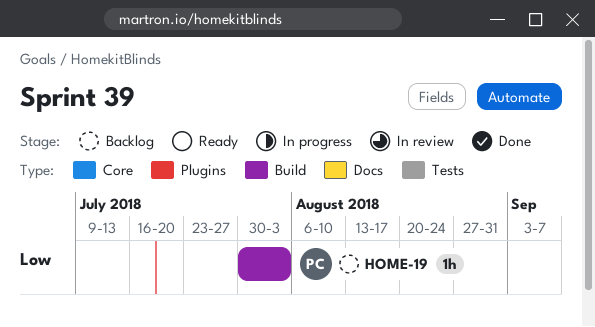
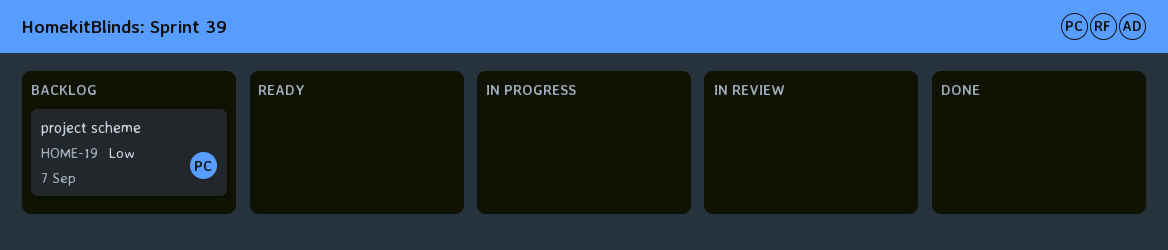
HOME-19, due: Aug 3 -> Sep 7

